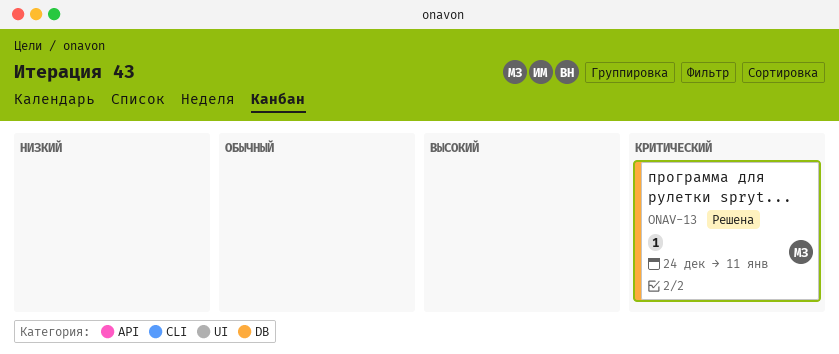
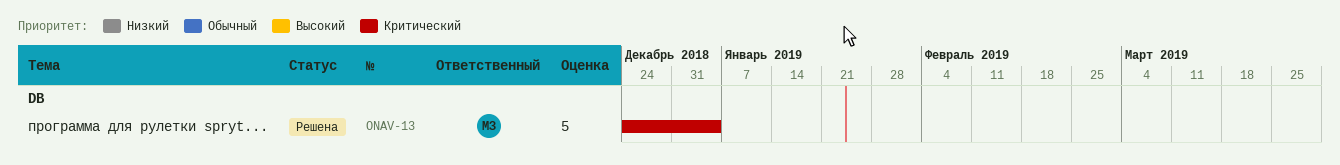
ONAV-13, estimate: 1 -> 5
ONAV-13, due: Jan 11 -> Jan 4

